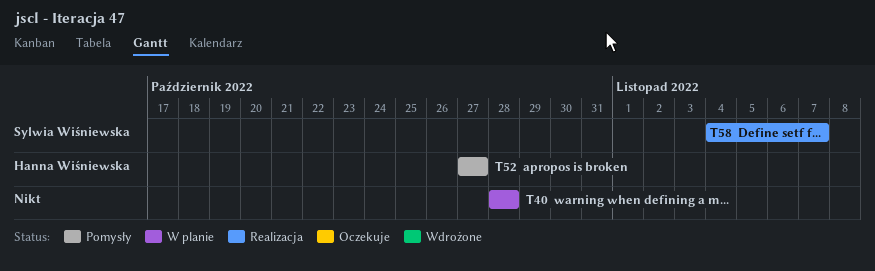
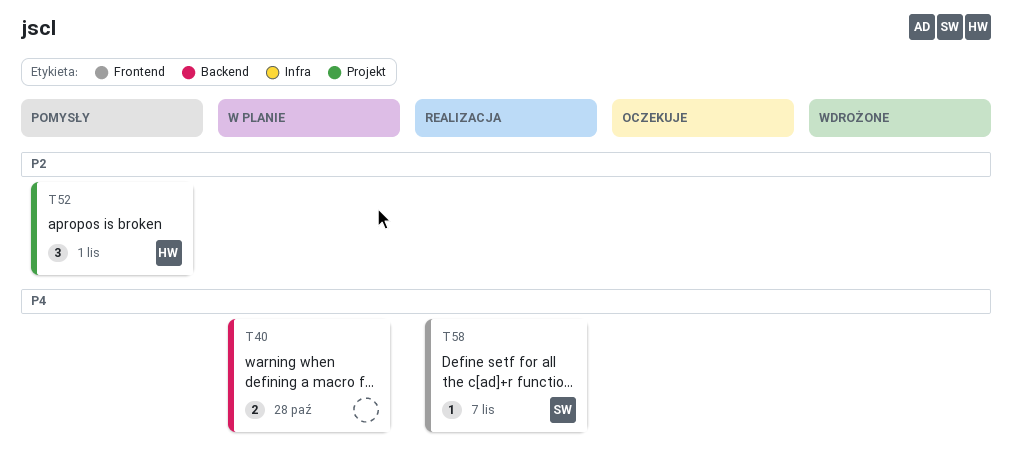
T52, due: Oct 27 -> Nov 1

